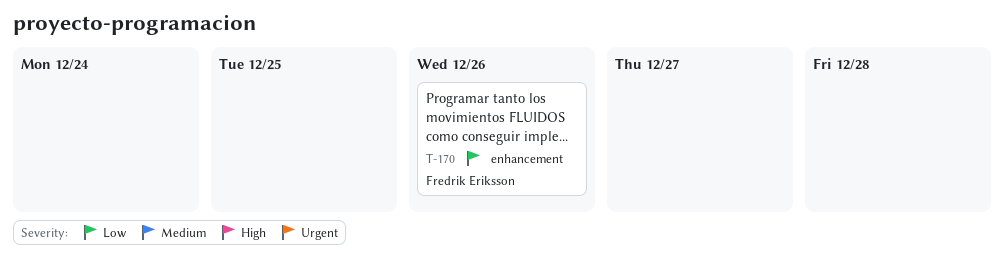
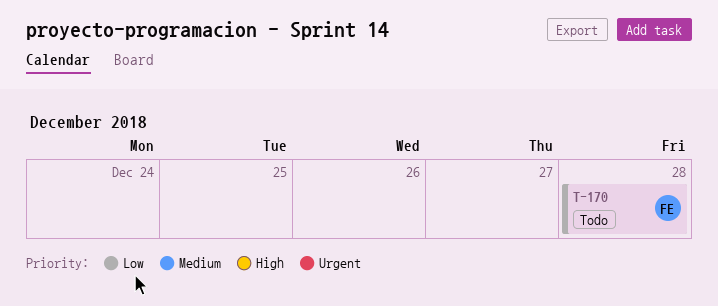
T-170, due: Dec 26 -> Dec 28

